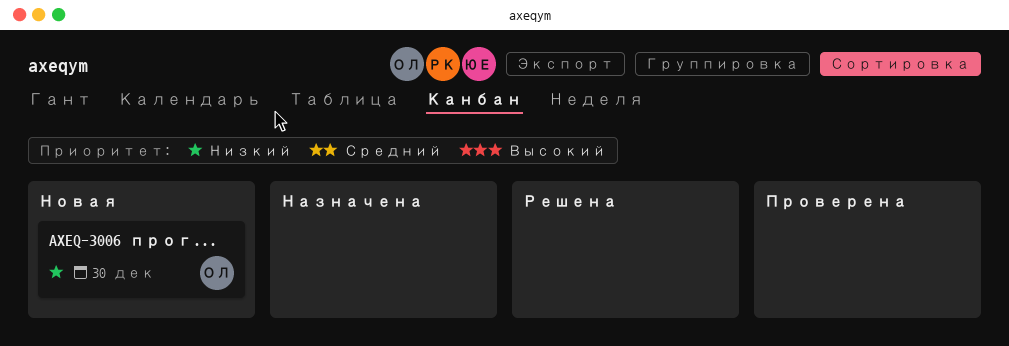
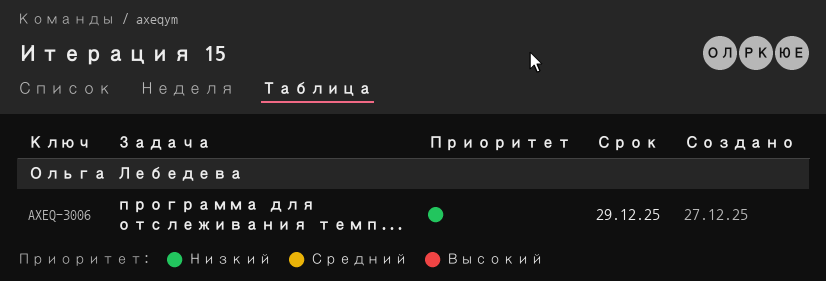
AXEQ-3006, due: Dec 30 -> Dec 29

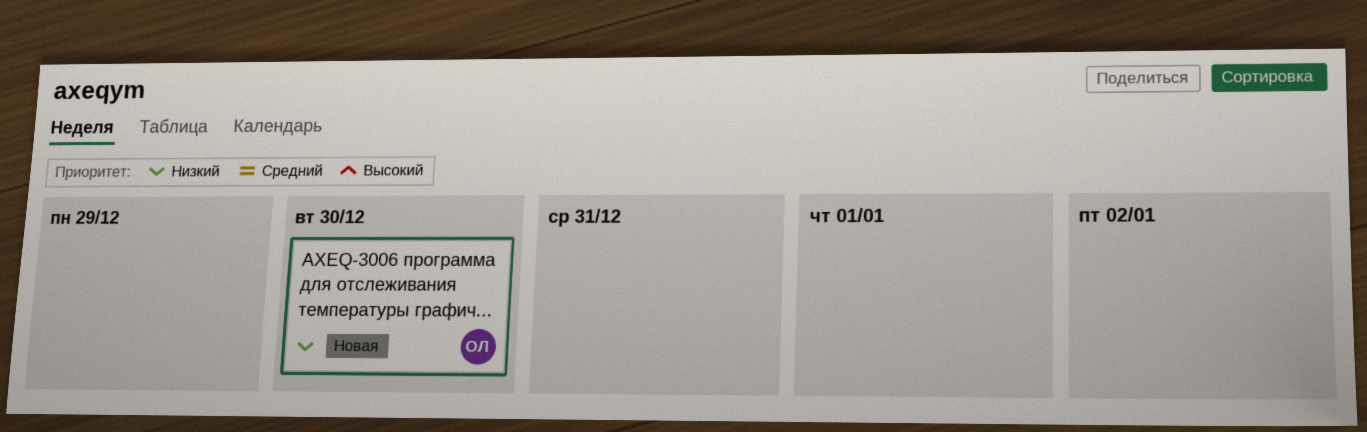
AXEQ-3006, due: Dec 29 -> Dec 30

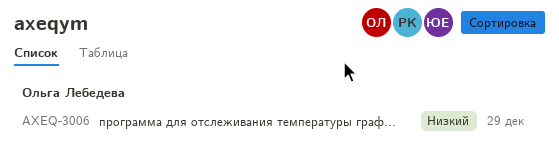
AXEQ-3006, due: Dec 30 -> Dec 29

